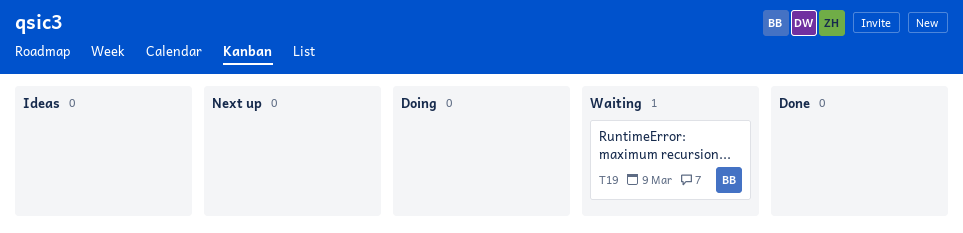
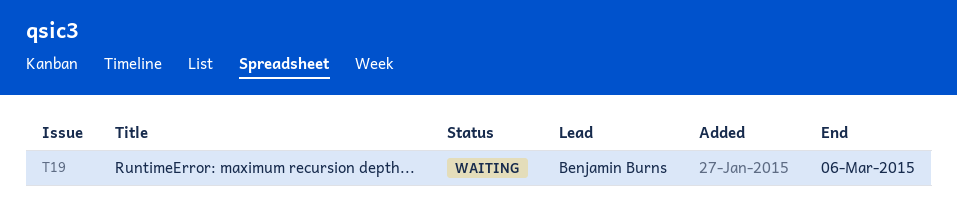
T19, due: Mar 9 -> Mar 6

